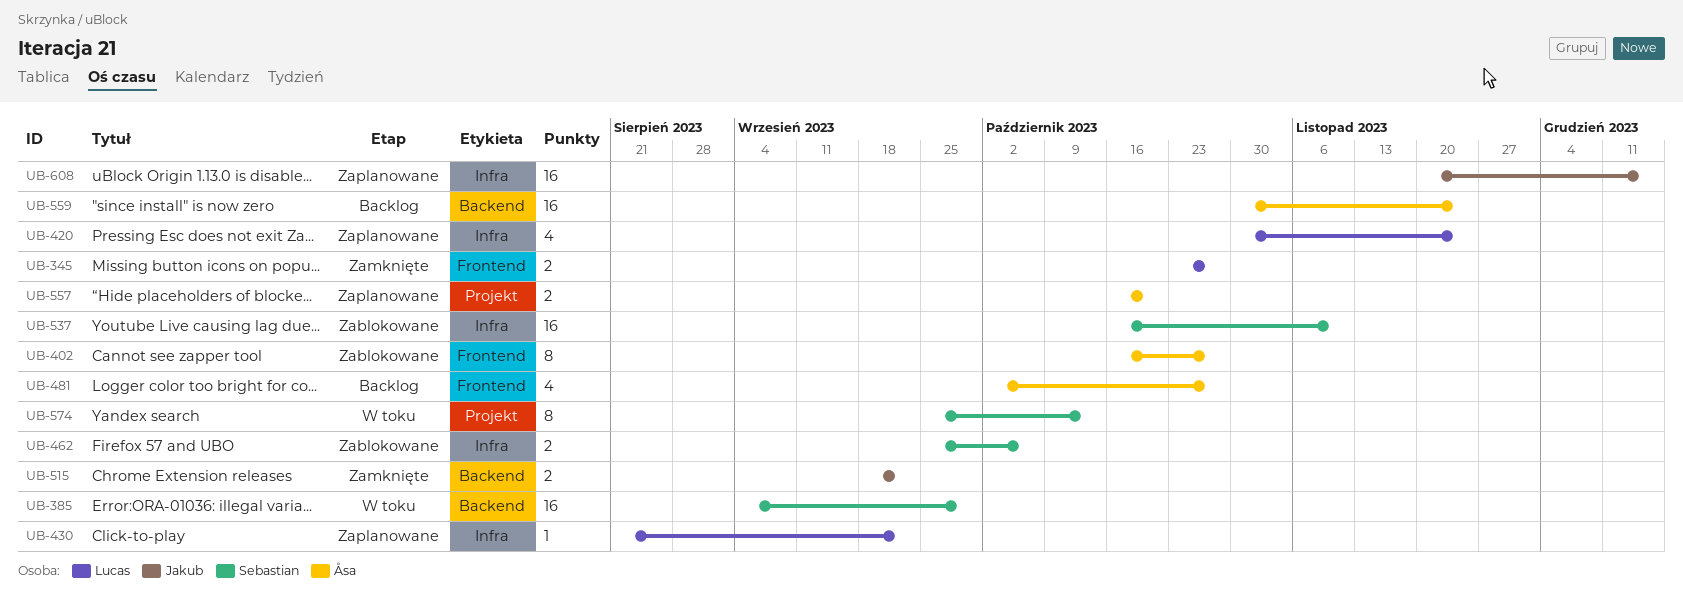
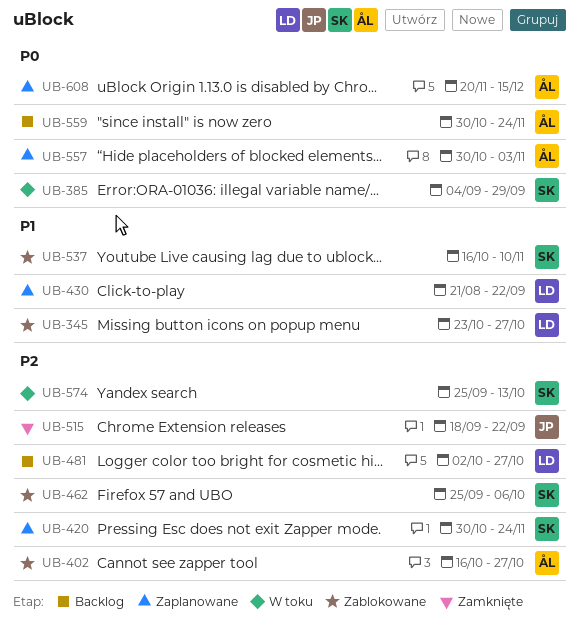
UB-345, status: Zamknięte -> Zablokowane
UB-420, owner: Lucas -> Sebastian
UB-481, owner: Åsa -> Lucas
UB-557, start: Oct 16 -> Oct 30
UB-557, due: Oct 20 -> Nov 3
UB-608, owner: Jakub -> Åsa

